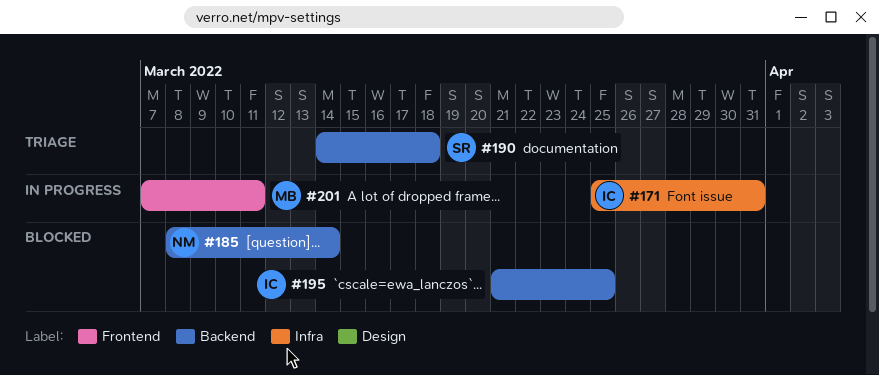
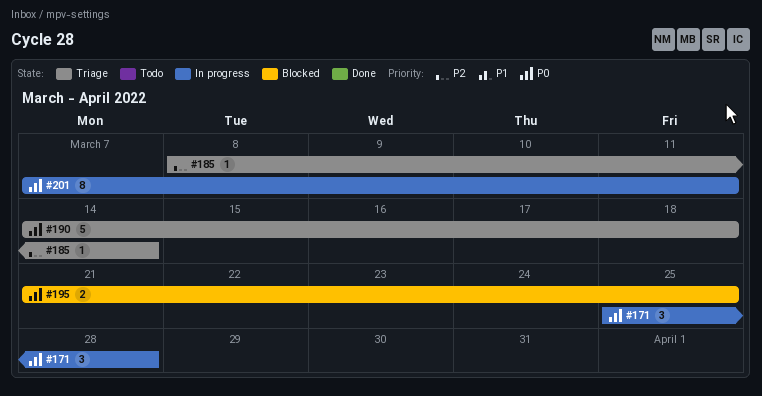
#171, due: Mar 31 -> Mar 28
#185, status: Blocked -> Triage

